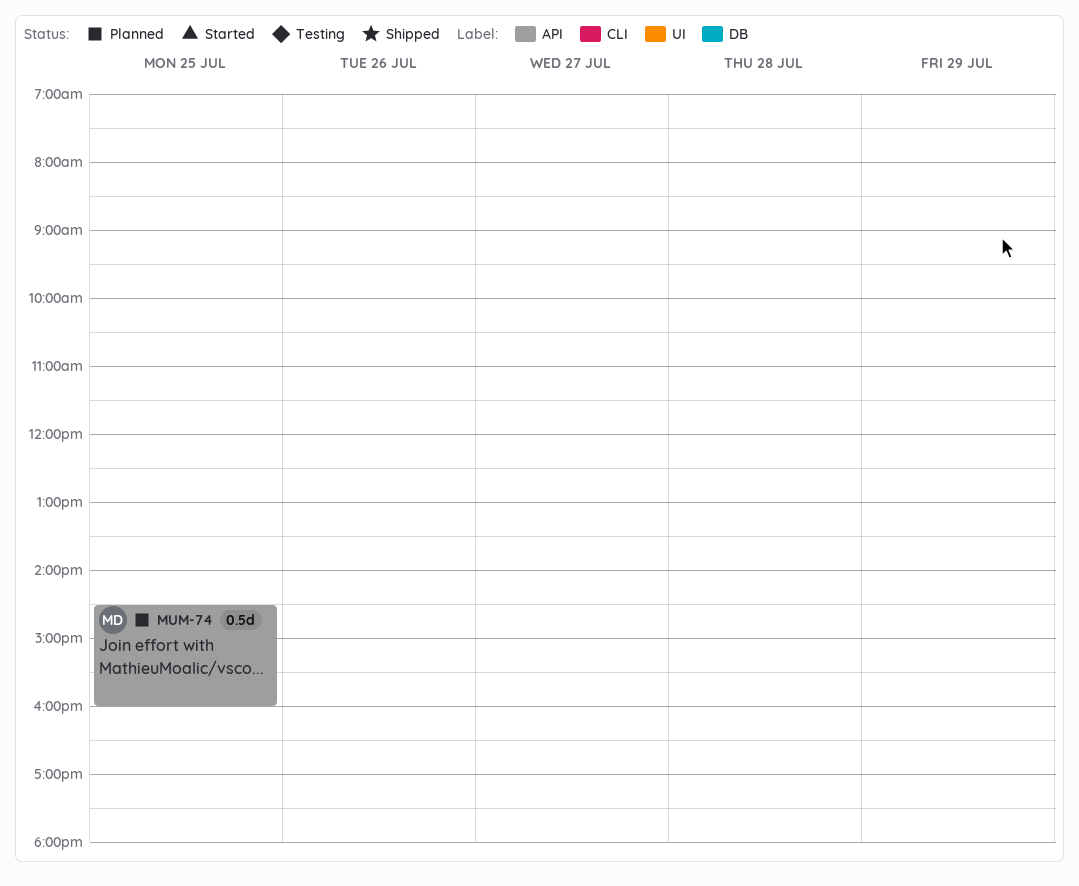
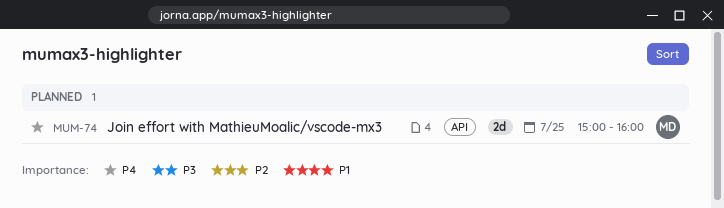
MUM-74, estimate: 0.5d -> 2d
MUM-74, begins: 14:30 -> 15:00

